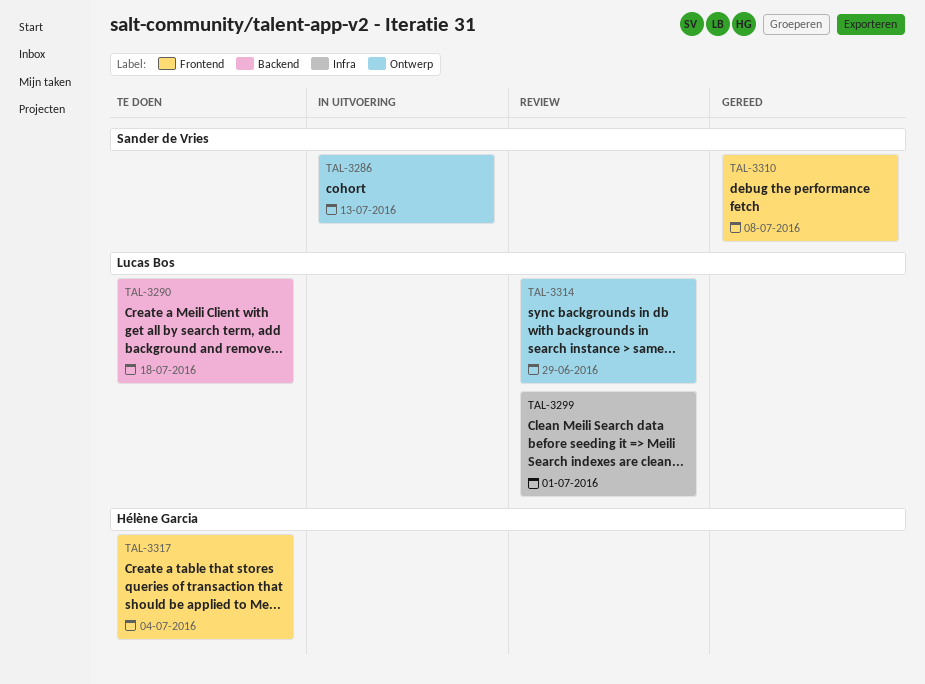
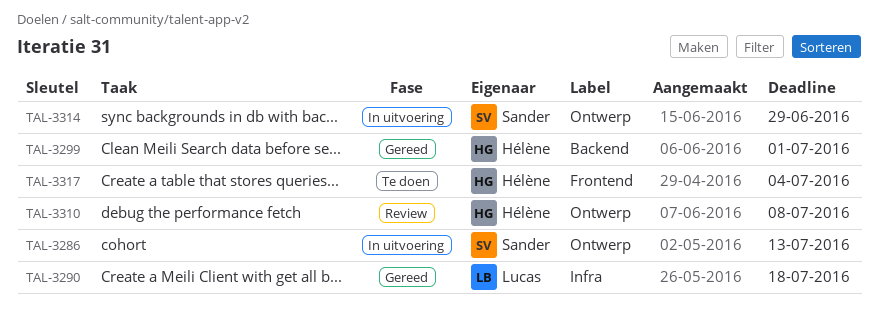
TAL-3290, status: Te doen -> Gereed
TAL-3290, label: Backend -> Infra
TAL-3299, status: Review -> Gereed
TAL-3299, owner: Lucas Bos -> Hélène Garcia
TAL-3299, label: Infra -> Backend
TAL-3310, status: Gereed -> Review
TAL-3310, owner: Sander de Vries -> Hélène Garcia
TAL-3310, label: Frontend -> Ontwerp
TAL-3314, status: Review -> In uitvoering
TAL-3314, owner: Lucas Bos -> Sander de Vries

